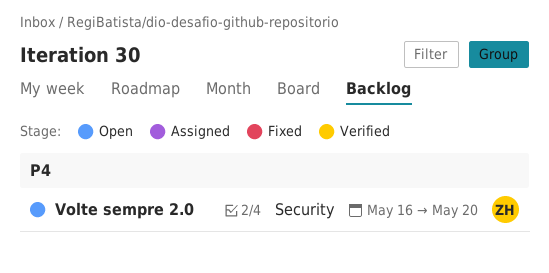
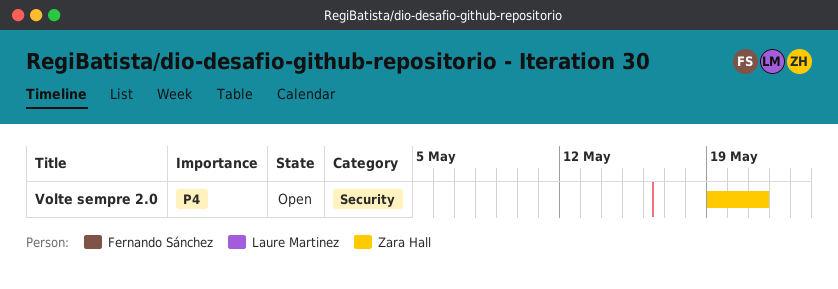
Volte sempre 2.0, start: May 16 -> May 19
Volte sempre 2.0, due: May 20 -> May 21

